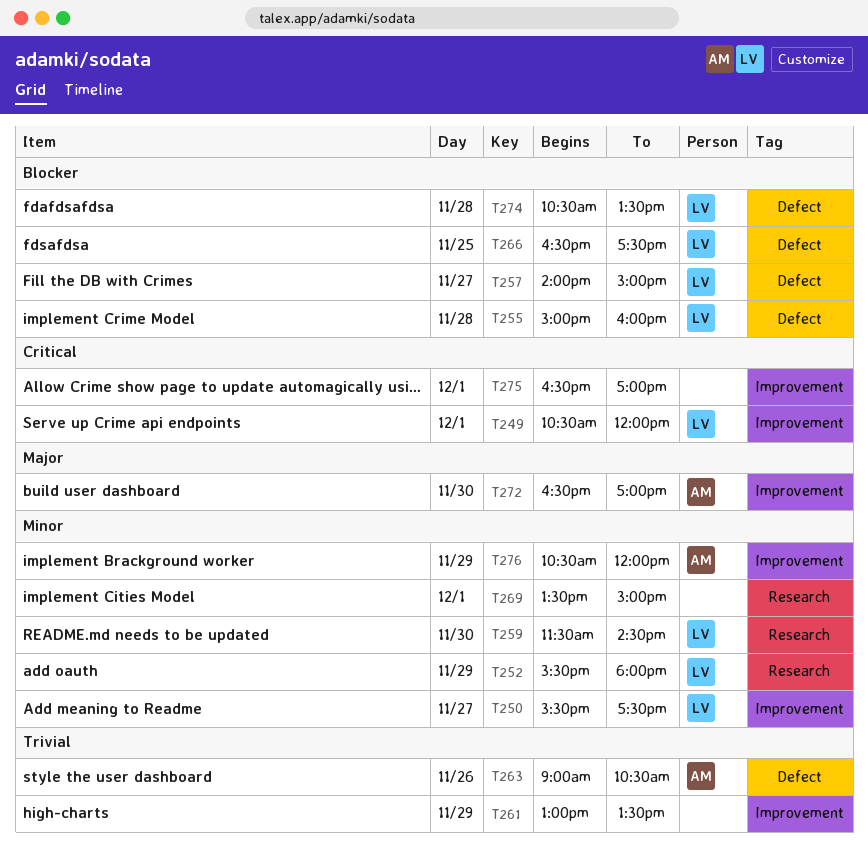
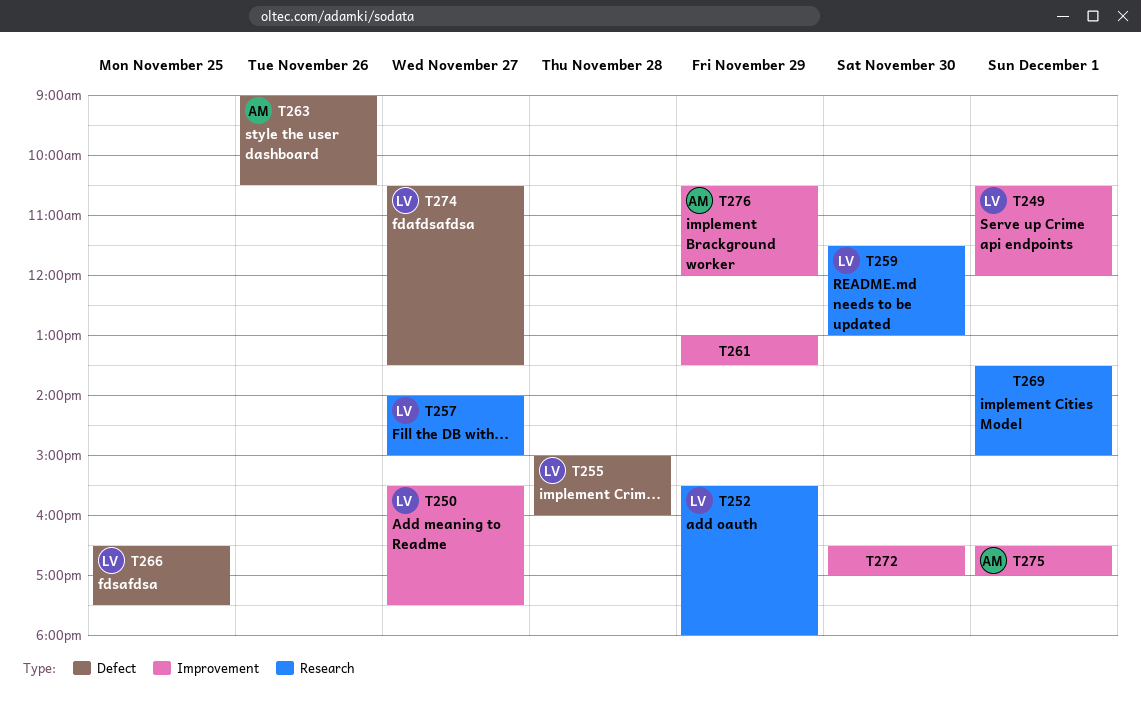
T257, label: Defect -> Research
T259, ends: 14:30 -> 13:00
T272, owner: AM -> none
T274, day: Nov 28 -> Nov 27
T275, owner: none -> AM

